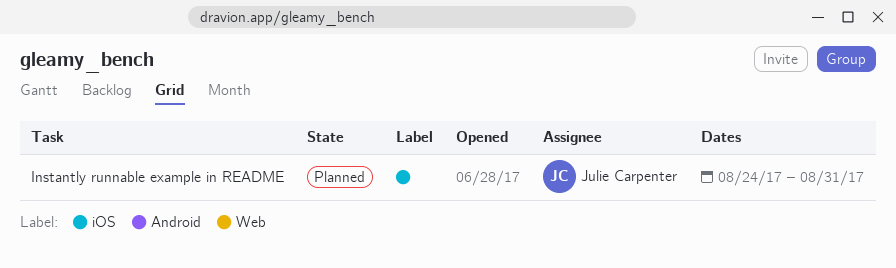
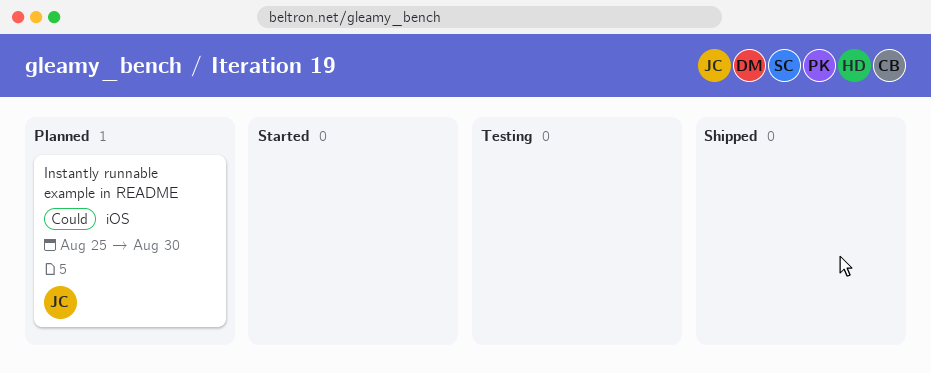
Instantly runnable example in README, start: Aug 24 -> Aug 25
Instantly runnable example in README, due: Aug 31 -> Aug 30

